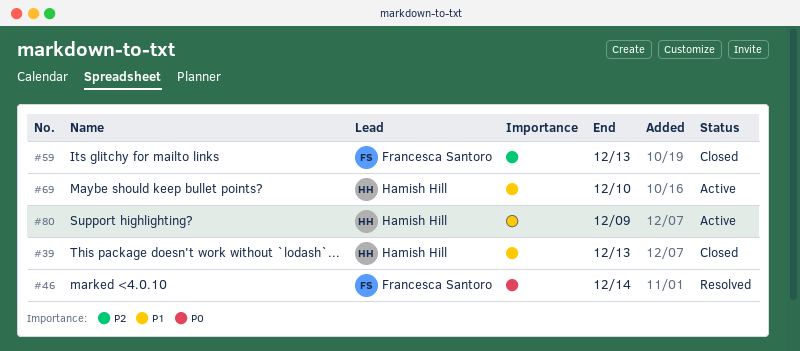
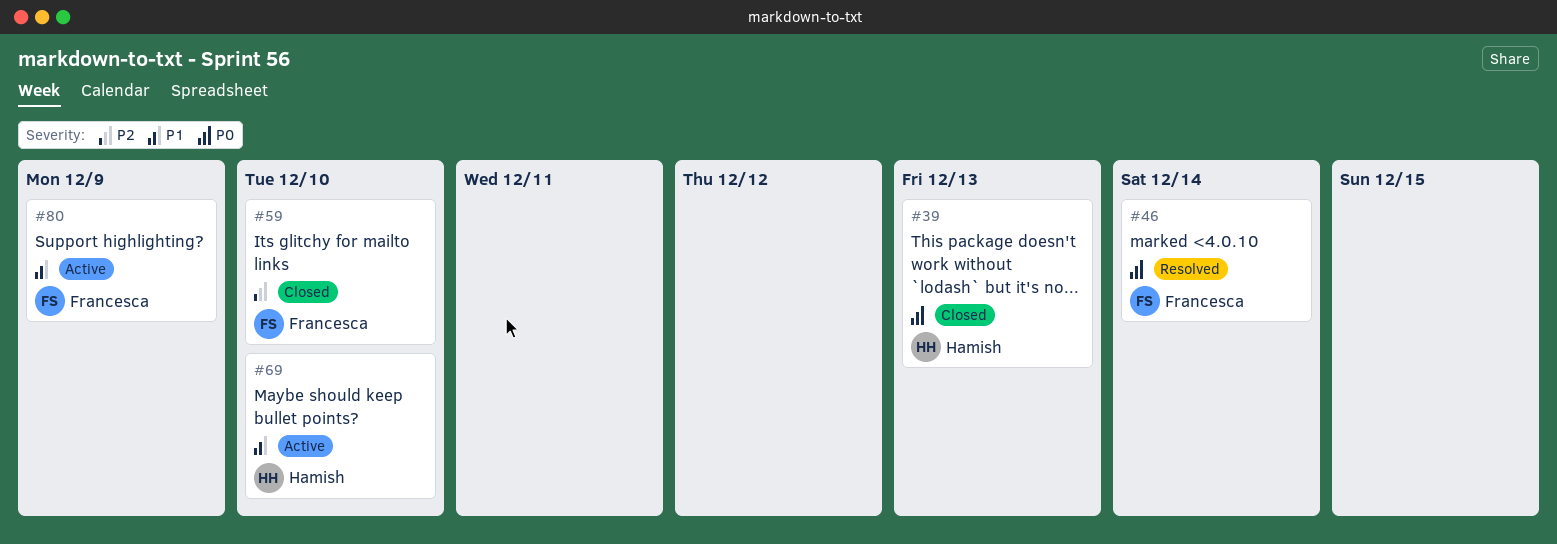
#39, priority: P1 -> P0
#59, due: Dec 13 -> Dec 10
#80, owner: Hamish Hill -> Francesca Santoro

